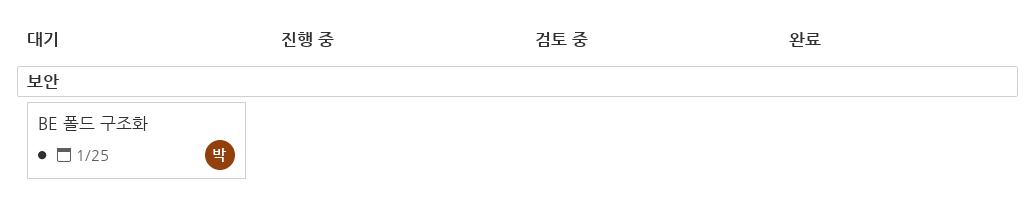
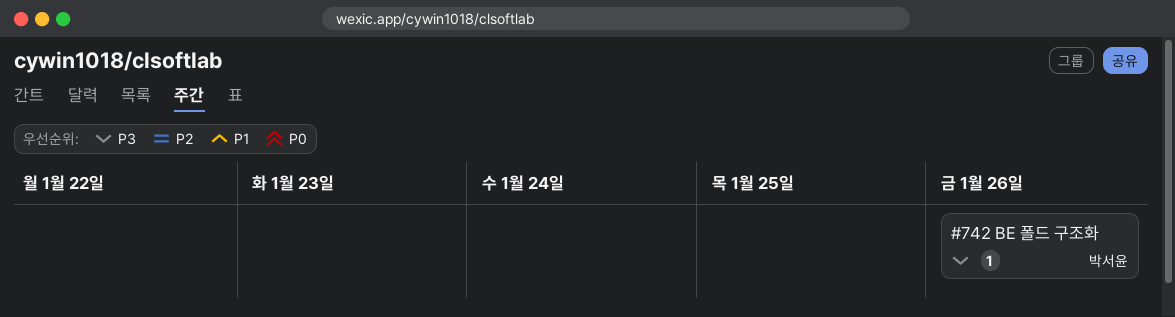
BE 폴드 구조화, due: Jan 25 -> Jan 26

